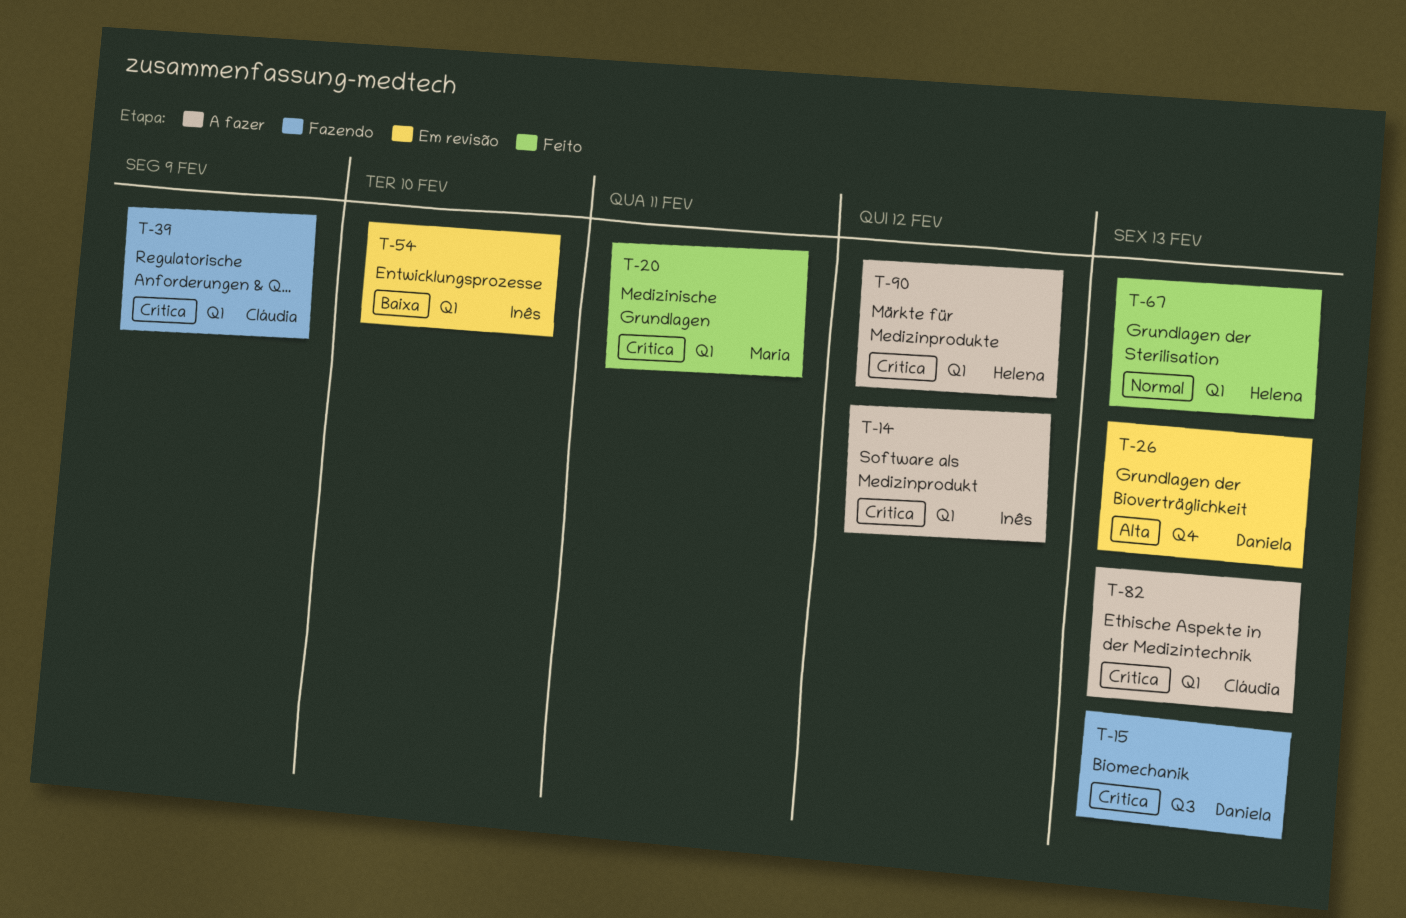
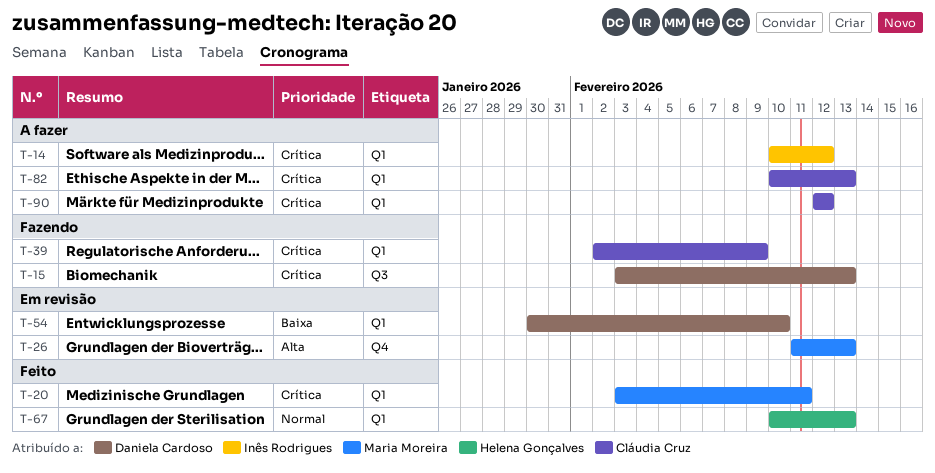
T-26, owner: Daniela Cardoso -> Maria Moreira
T-54, owner: Inês Rodrigues -> Daniela Cardoso
T-90, owner: Helena Gonçalves -> Cláudia Cruz

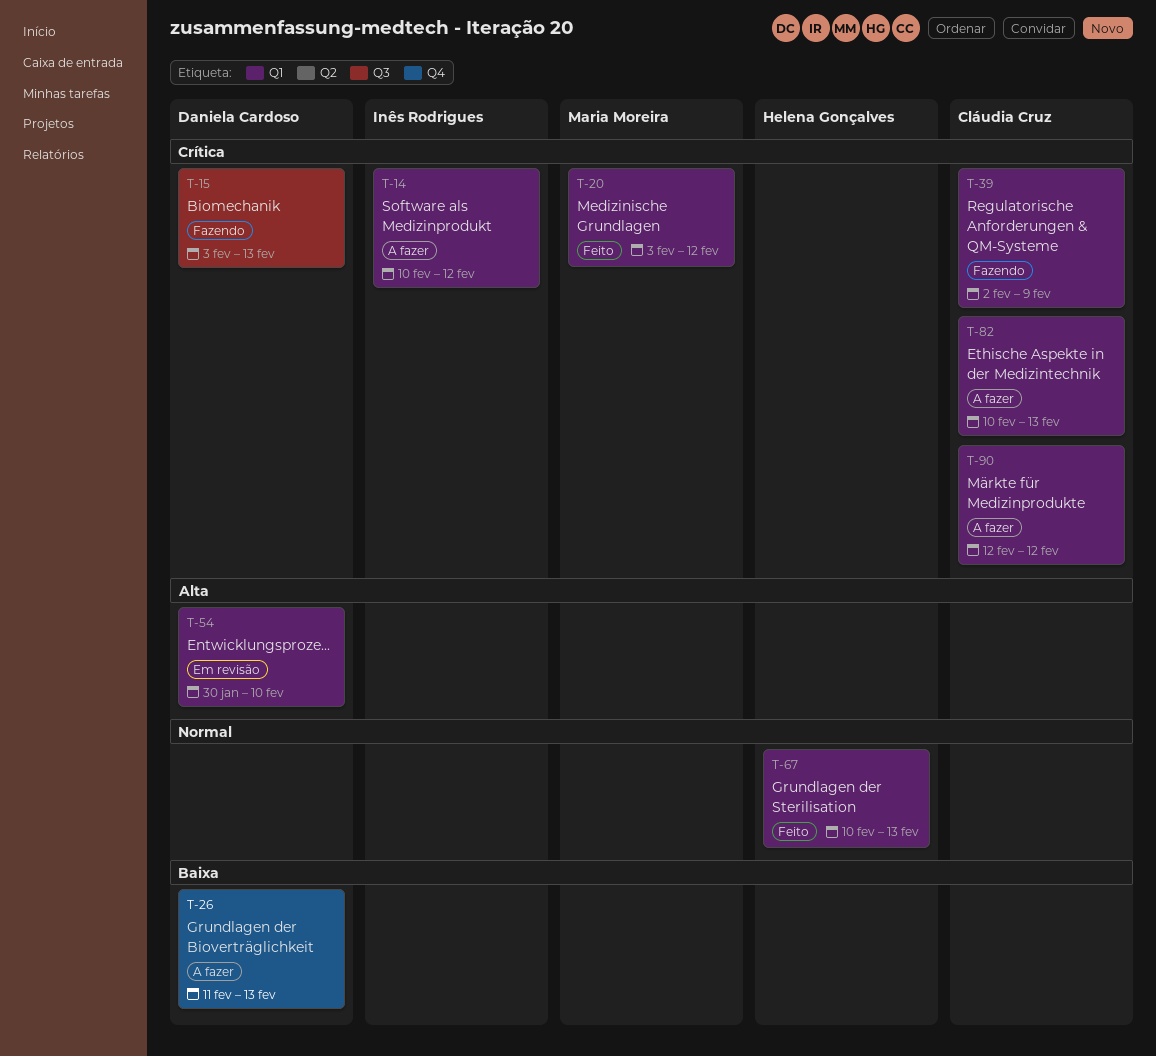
T-20, due: Feb 11 -> Feb 12
T-26, status: Em revisão -> A fazer
T-26, owner: Maria Moreira -> Daniela Cardoso
T-26, priority: Alta -> Baixa
T-54, priority: Baixa -> Alta

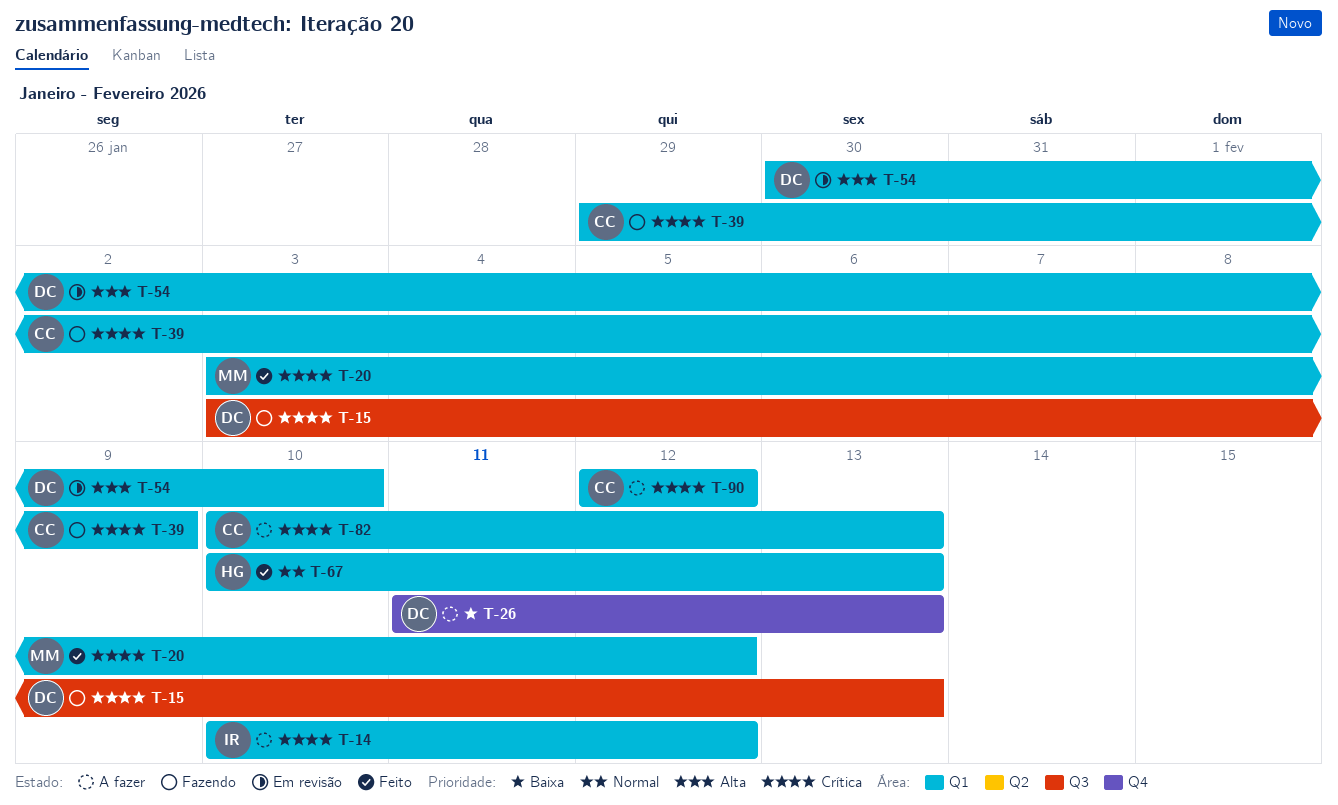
T-39, start: Feb 2 -> Jan 29

